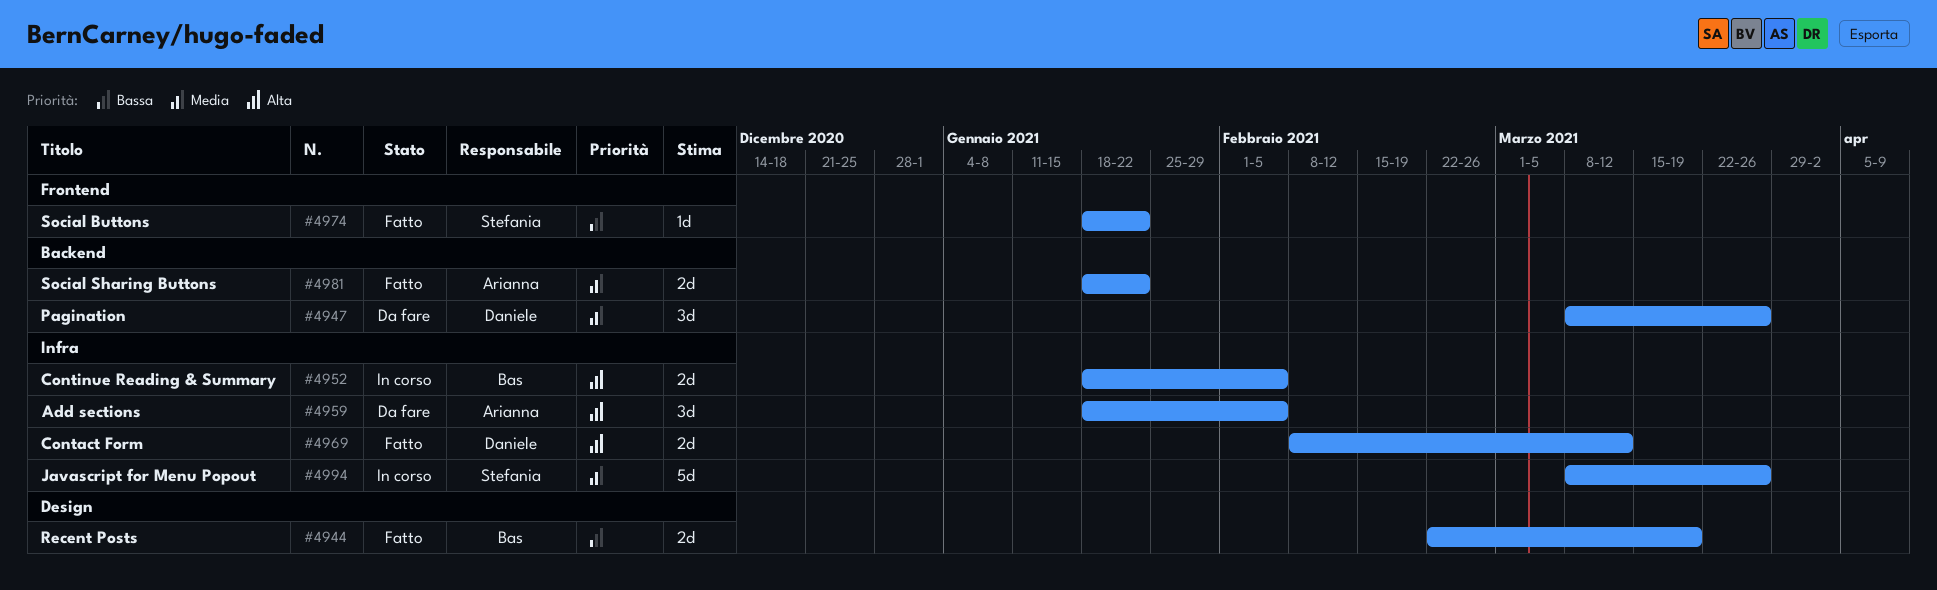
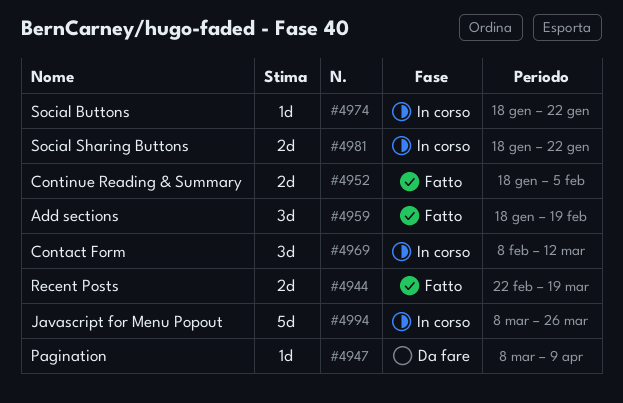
#4947, estimate: 3d -> 1d
#4947, due: Mar 26 -> Apr 9
#4952, status: In corso -> Fatto
#4959, status: Da fare -> Fatto
#4959, due: Feb 5 -> Feb 19
#4969, status: Fatto -> In corso
#4969, estimate: 2d -> 3d
#4974, status: Fatto -> In corso
#4981, status: Fatto -> In corso

